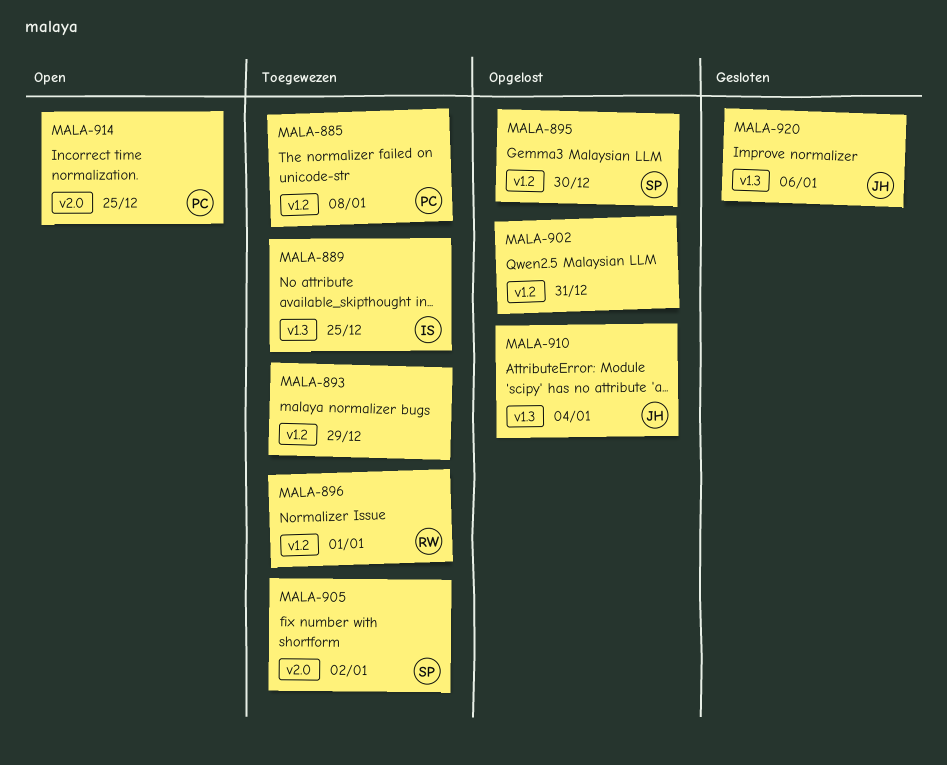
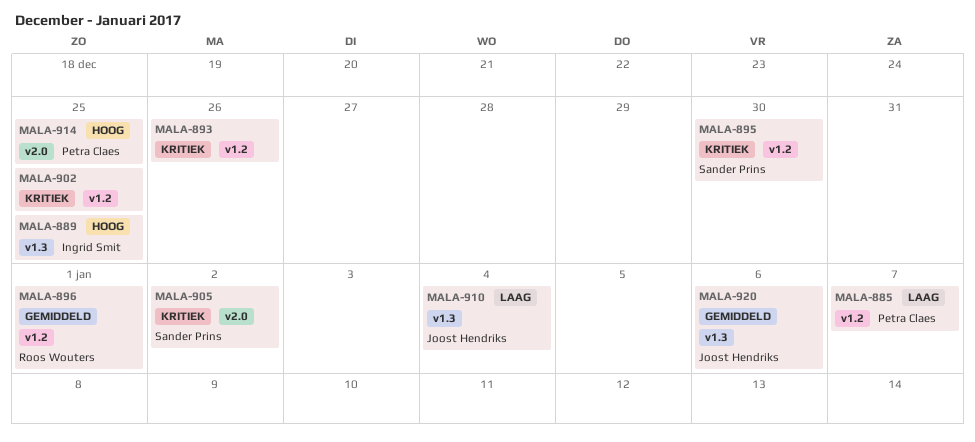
MALA-885, due: Jan 8 -> Jan 7
MALA-893, due: Dec 29 -> Dec 26
MALA-902, due: Dec 31 -> Dec 25

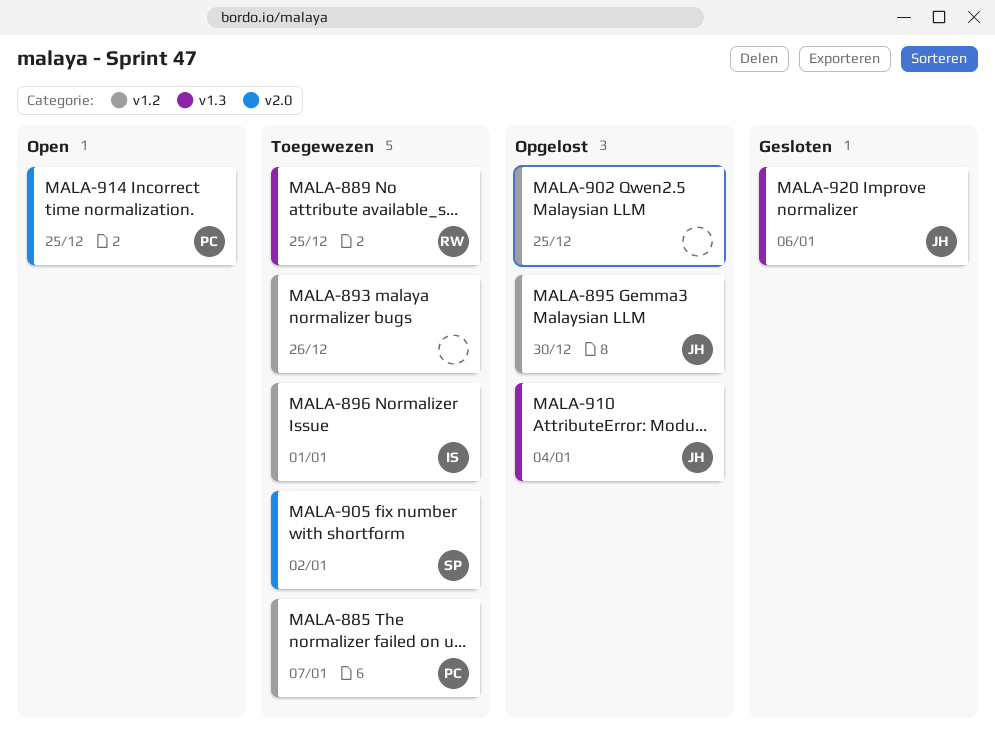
MALA-889, owner: Ingrid Smit -> Roos Wouters
MALA-895, owner: Sander Prins -> Joost Hendriks
MALA-896, owner: Roos Wouters -> Ingrid Smit

